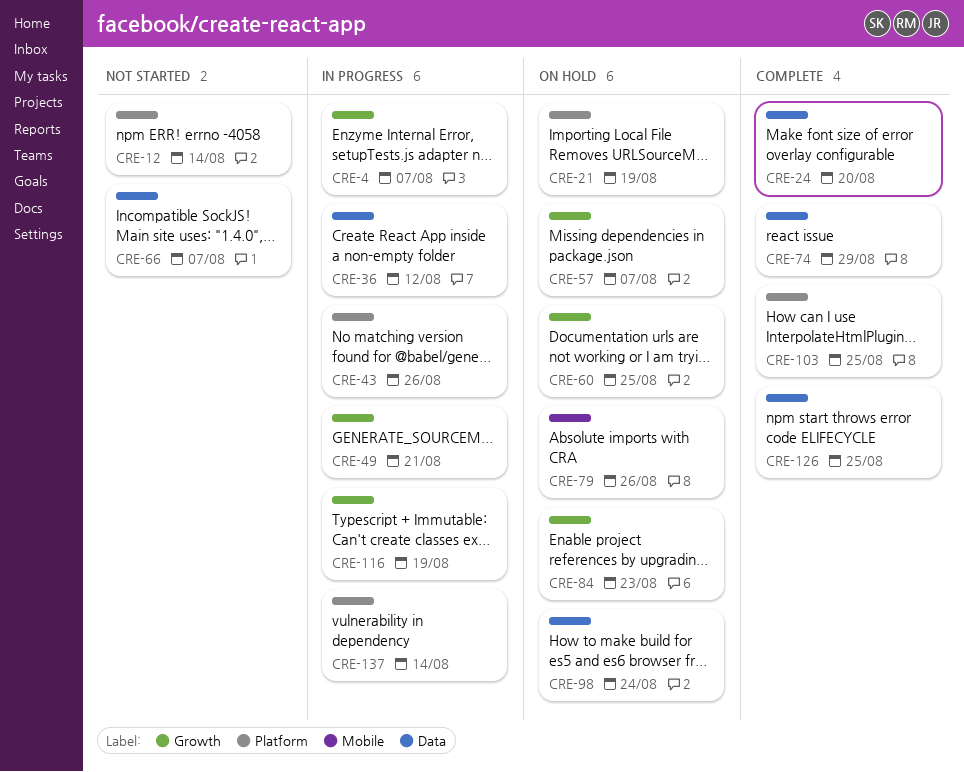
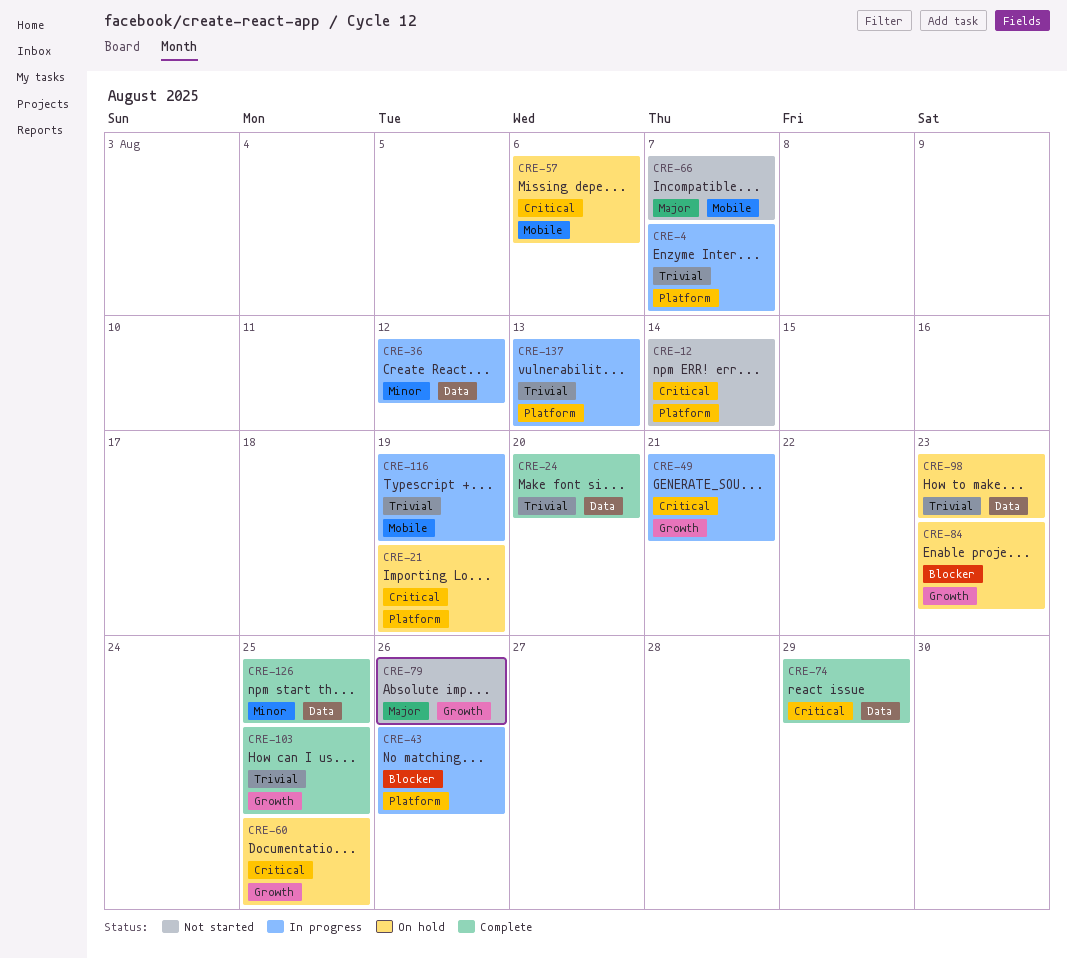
CRE-4, label: Growth -> Platform
CRE-57, label: Growth -> Mobile
CRE-57, due: Aug 7 -> Aug 6
CRE-66, label: Data -> Mobile
CRE-79, status: On hold -> Not started
CRE-79, label: Mobile -> Growth
CRE-98, due: Aug 24 -> Aug 23
CRE-103, label: Platform -> Growth
CRE-116, label: Growth -> Mobile
CRE-137, due: Aug 14 -> Aug 13

